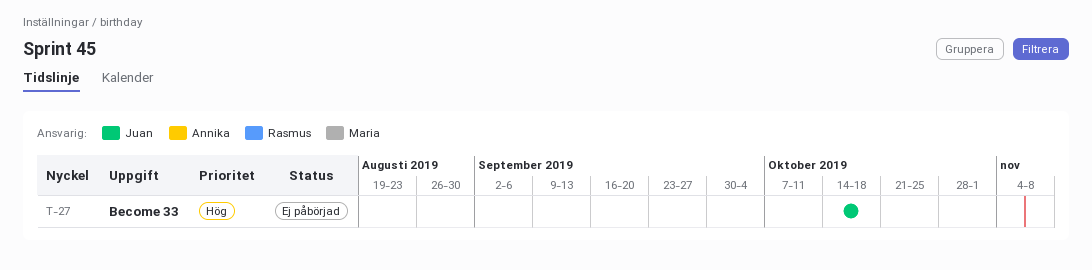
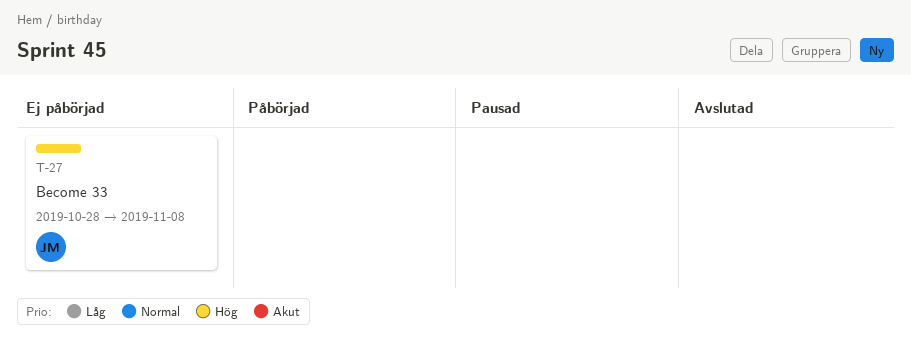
T-27, start: Oct 14 -> Oct 28
T-27, due: Oct 18 -> Nov 8

